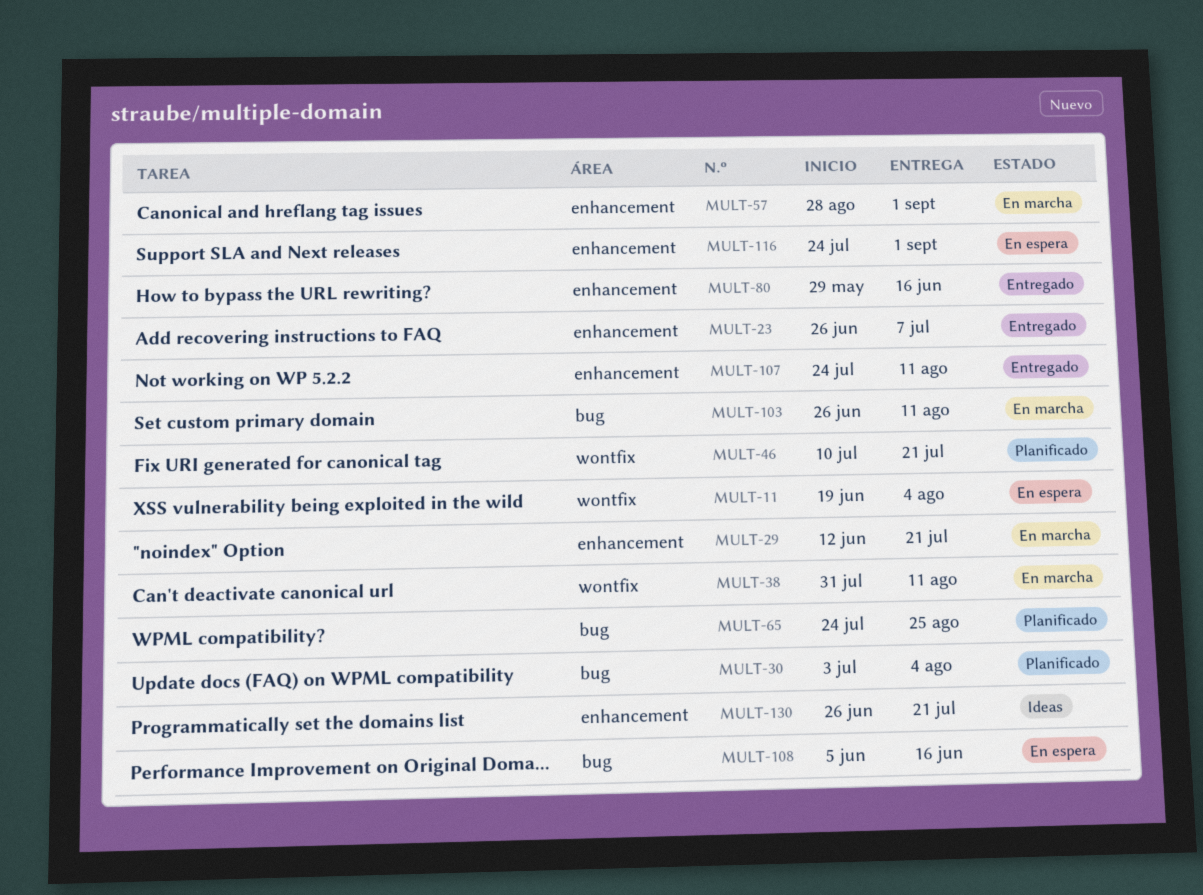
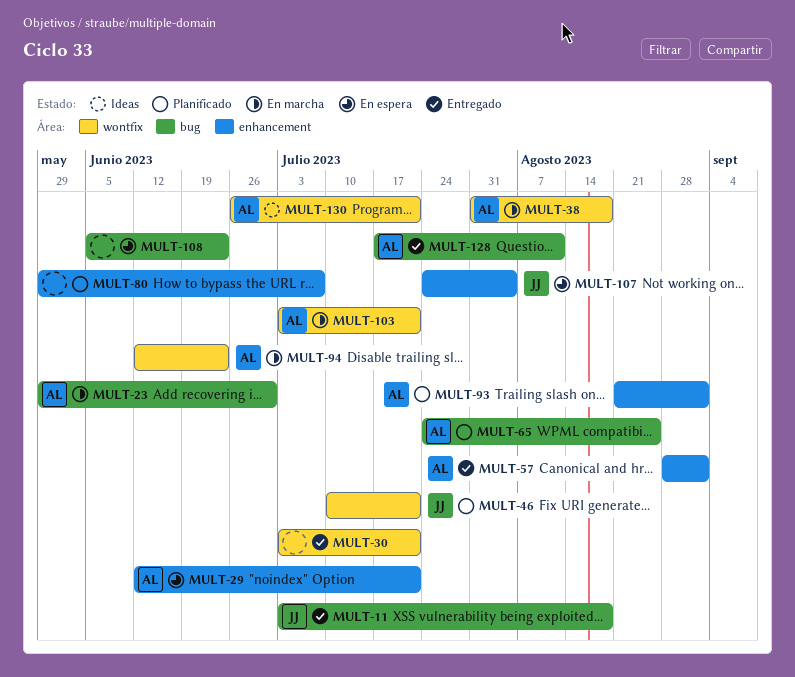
MULT-11, status: En espera -> Entregado
MULT-11, label: wontfix -> bug
MULT-11, start: Jun 19 -> Jul 3
MULT-11, due: Aug 4 -> Aug 18
MULT-23, status: Entregado -> En marcha
MULT-23, label: enhancement -> bug
MULT-23, start: Jun 26 -> May 29
MULT-23, due: Jul 7 -> Jun 30
MULT-29, status: En marcha -> En espera
MULT-30, status: Planificado -> Entregado
MULT-30, label: bug -> wontfix
MULT-30, due: Aug 4 -> Jul 21
MULT-38, due: Aug 11 -> Aug 18
MULT-57, status: En marcha -> Entregado
MULT-80, status: Entregado -> Planificado
MULT-80, due: Jun 16 -> Jul 7
MULT-93: none -> present
MULT-94: none -> present
MULT-103, label: bug -> wontfix
MULT-103, start: Jun 26 -> Jul 3
MULT-103, due: Aug 11 -> Jul 21
MULT-107, status: Entregado -> En espera
MULT-107, due: Aug 11 -> Aug 4
MULT-108, due: Jun 16 -> Jun 23
MULT-116: present -> none
MULT-128: none -> present
MULT-130, label: enhancement -> wontfix

